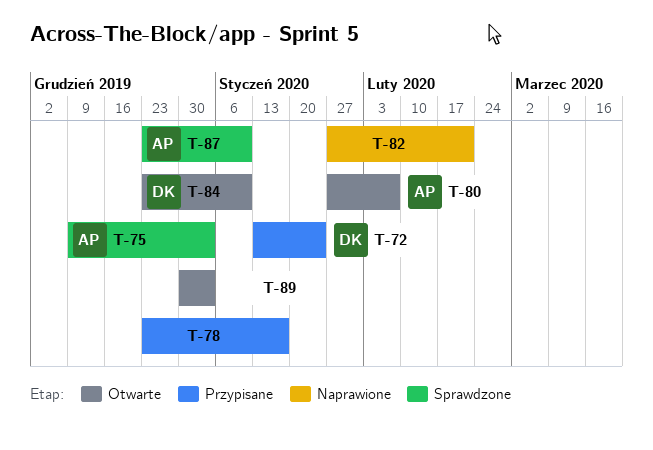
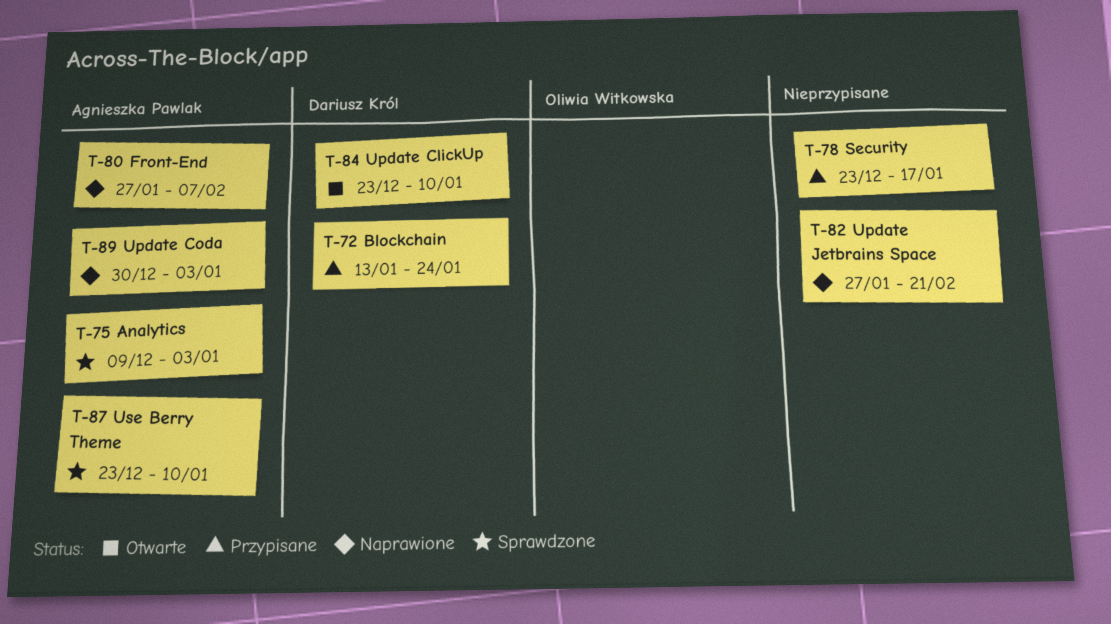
T-80, status: Otwarte -> Naprawione
T-89, status: Otwarte -> Naprawione
T-89, owner: none -> Agnieszka Pawlak

